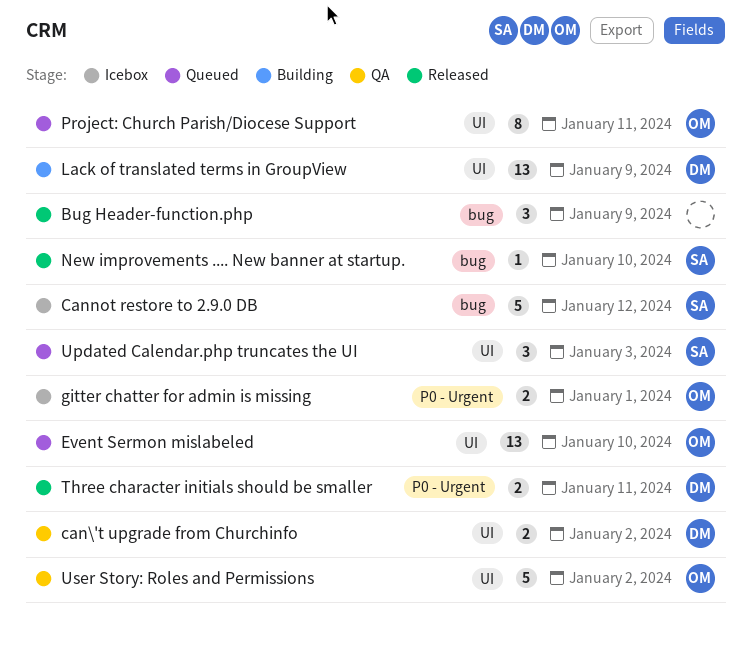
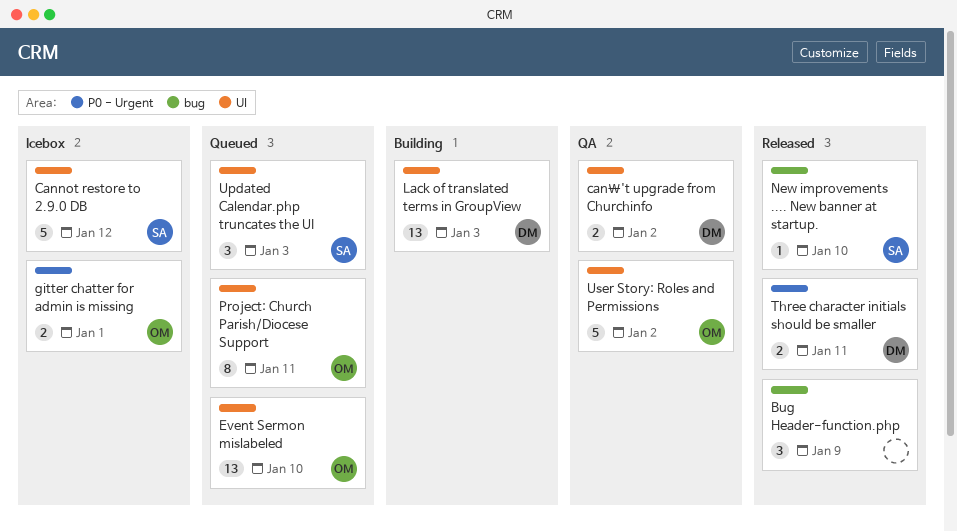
Cannot restore to 2.9.0 DB, label: bug -> UI
Lack of translated terms in GroupView, due: Jan 9 -> Jan 3

